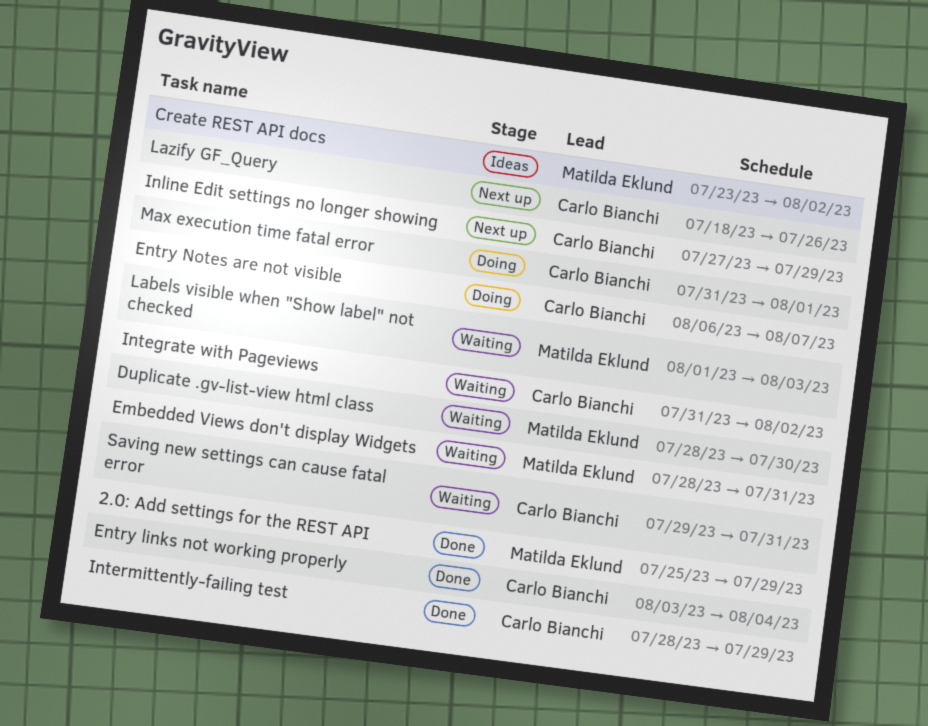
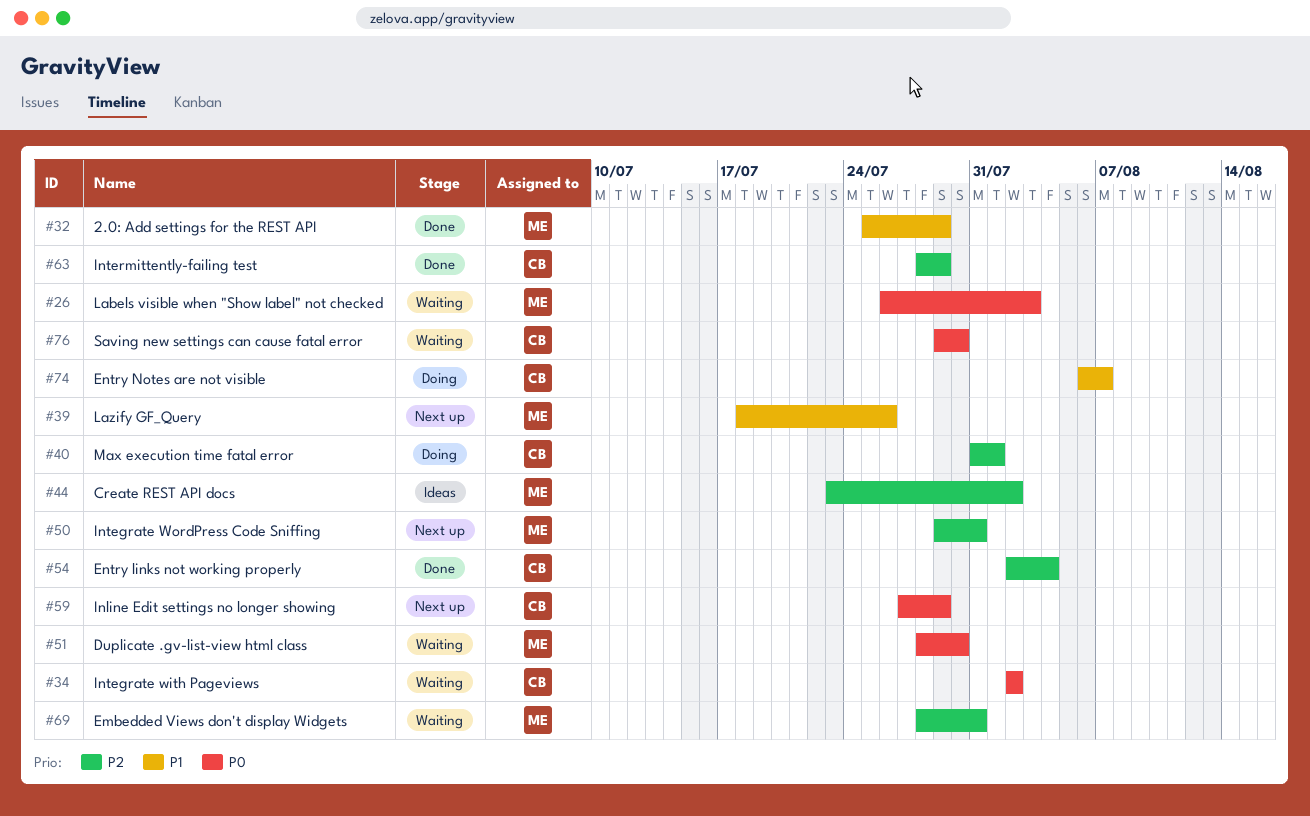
Entry links not working properly, start: Aug 3 -> Aug 2
Integrate with Pageviews, start: Jul 31 -> Aug 2
Integrate WordPress Code Sniffing: none -> present
Labels visible when "Show label" not checked, start: Aug 1 -> Jul 26
Lazify GF_Query, owner: Carlo Bianchi -> Matilda Eklund
Saving new settings can cause fatal error, due: Jul 31 -> Jul 30

